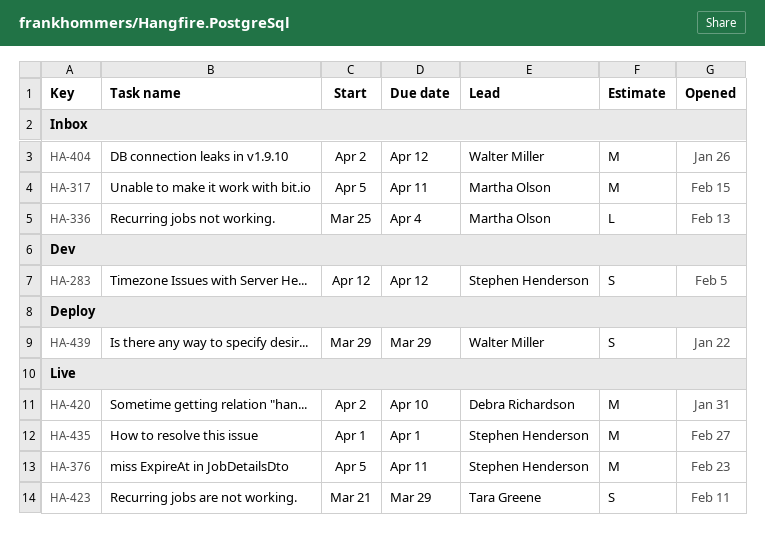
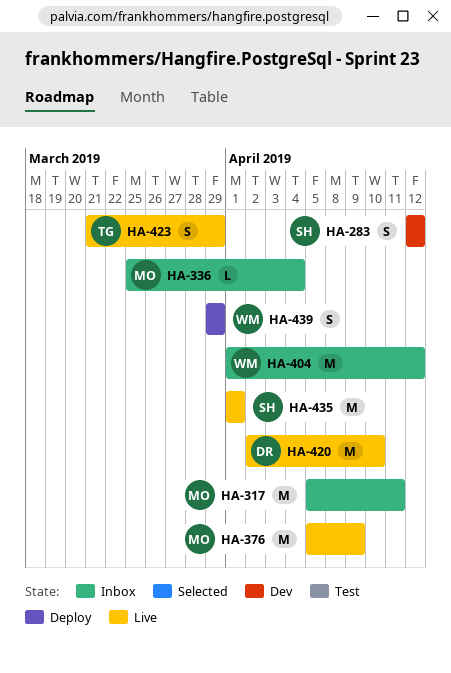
HA-376, owner: Stephen Henderson -> Martha Olson
HA-376, due: Apr 11 -> Apr 9
HA-404, start: Apr 2 -> Apr 1

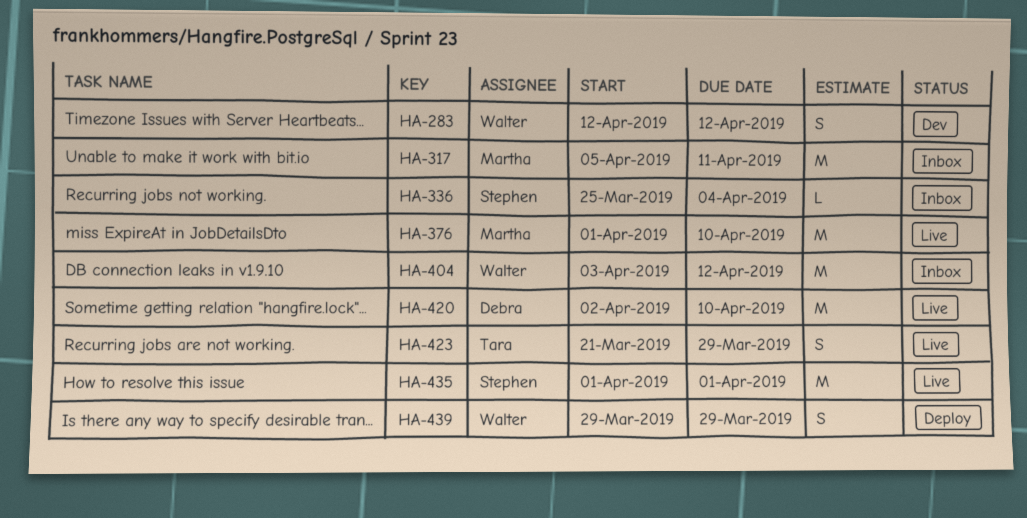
HA-283, owner: Stephen -> Walter
HA-336, owner: Martha -> Stephen
HA-376, start: Apr 5 -> Apr 1
HA-376, due: Apr 9 -> Apr 10
HA-404, start: Apr 1 -> Apr 3

